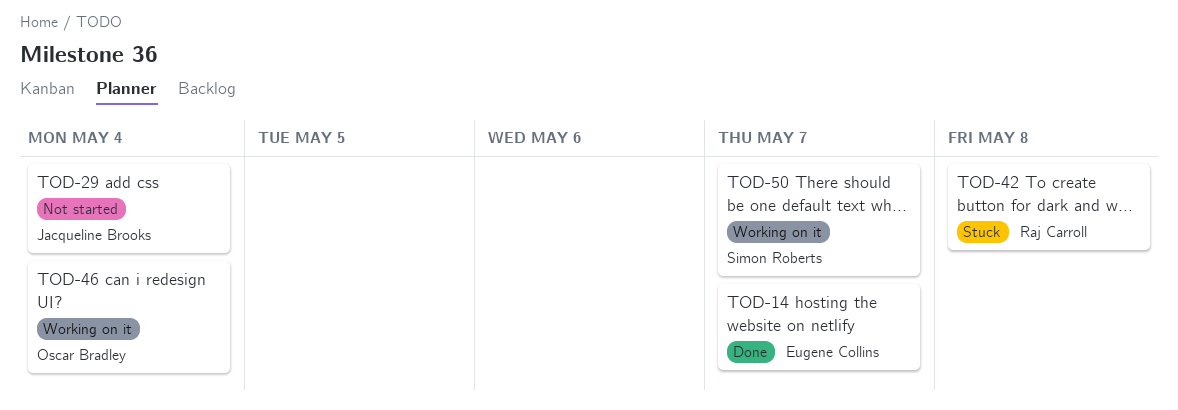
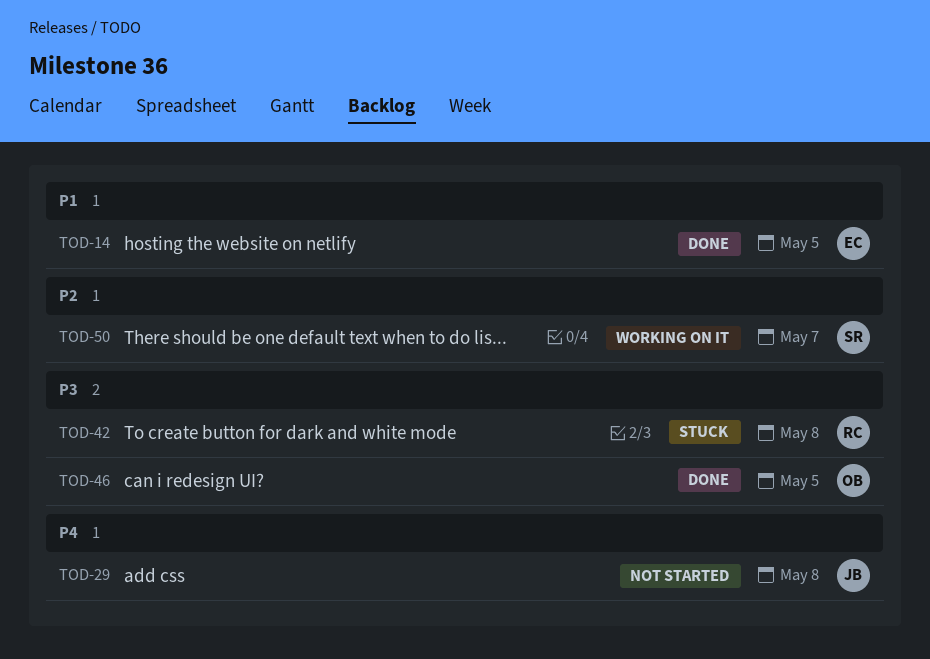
TOD-14, due: May 7 -> May 5
TOD-29, due: May 4 -> May 8
TOD-46, status: Working on it -> Done
TOD-46, due: May 4 -> May 5

